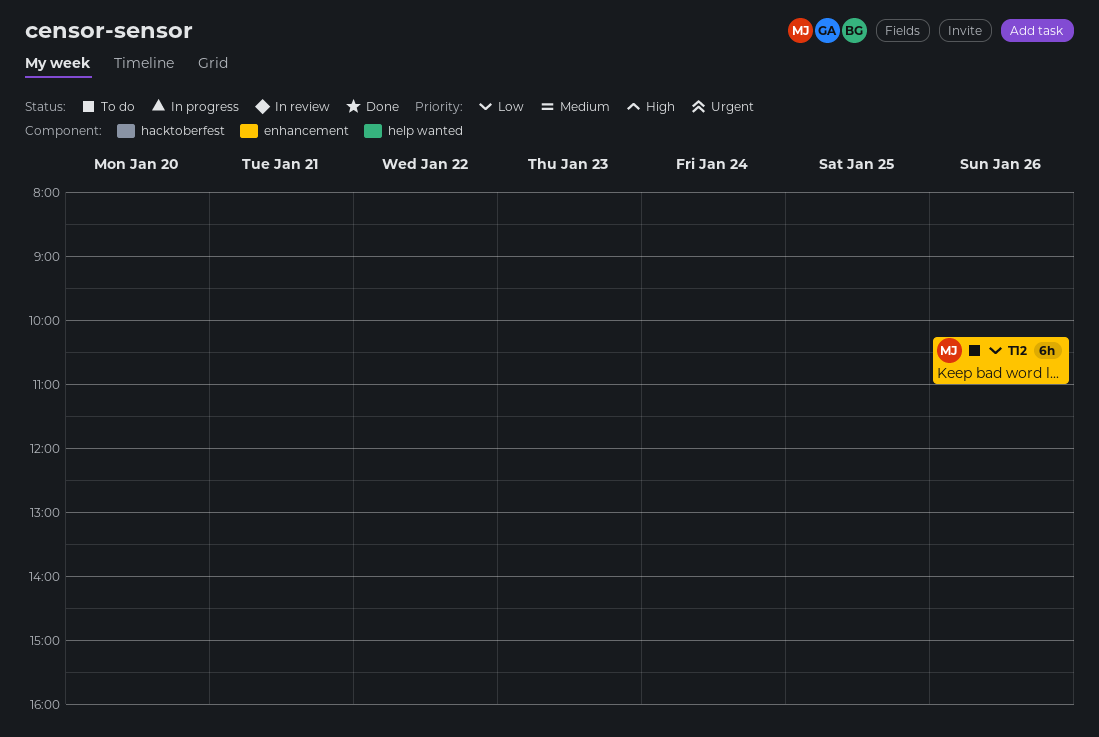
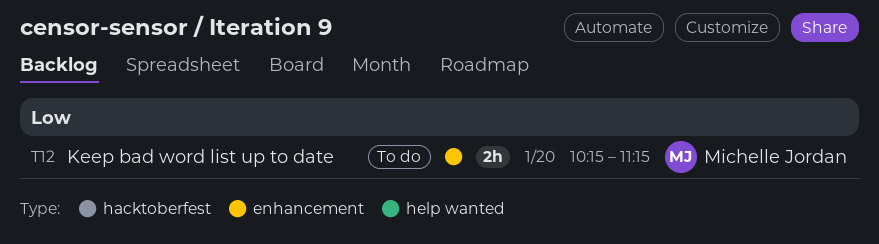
T12, estimate: 6h -> 2h
T12, day: Jan 26 -> Jan 20
T12, ends: 11:00 -> 11:15

